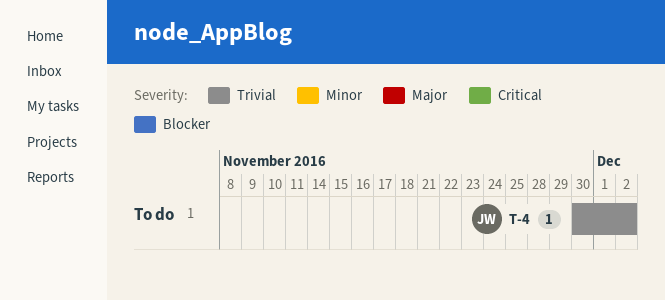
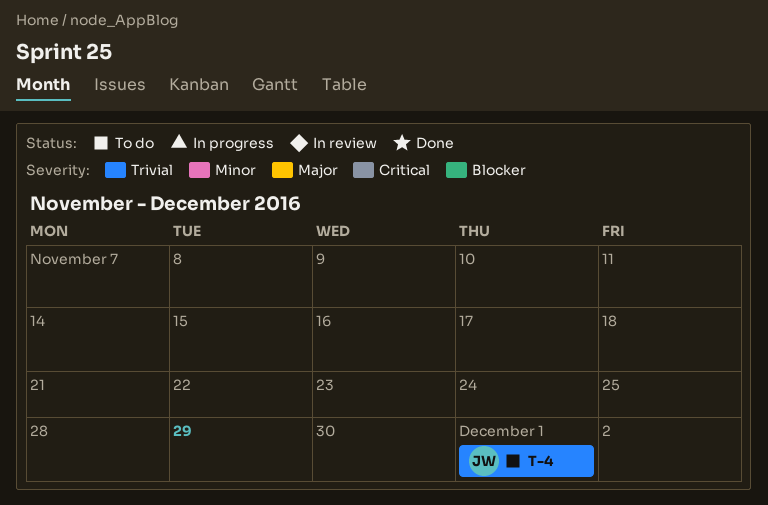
T-4, start: Nov 30 -> Dec 1
T-4, due: Dec 2 -> Dec 1

